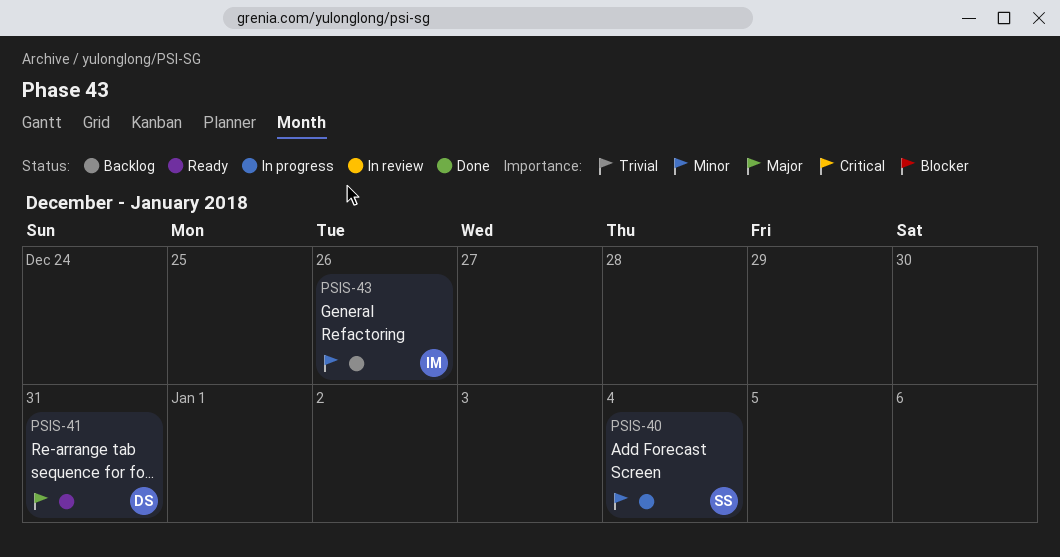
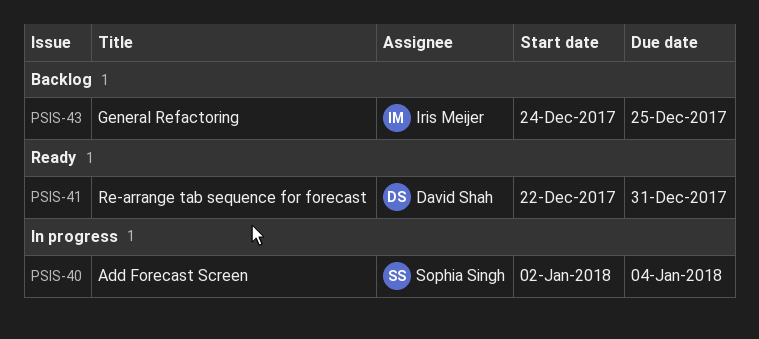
PSIS-43, due: Dec 26 -> Dec 25

